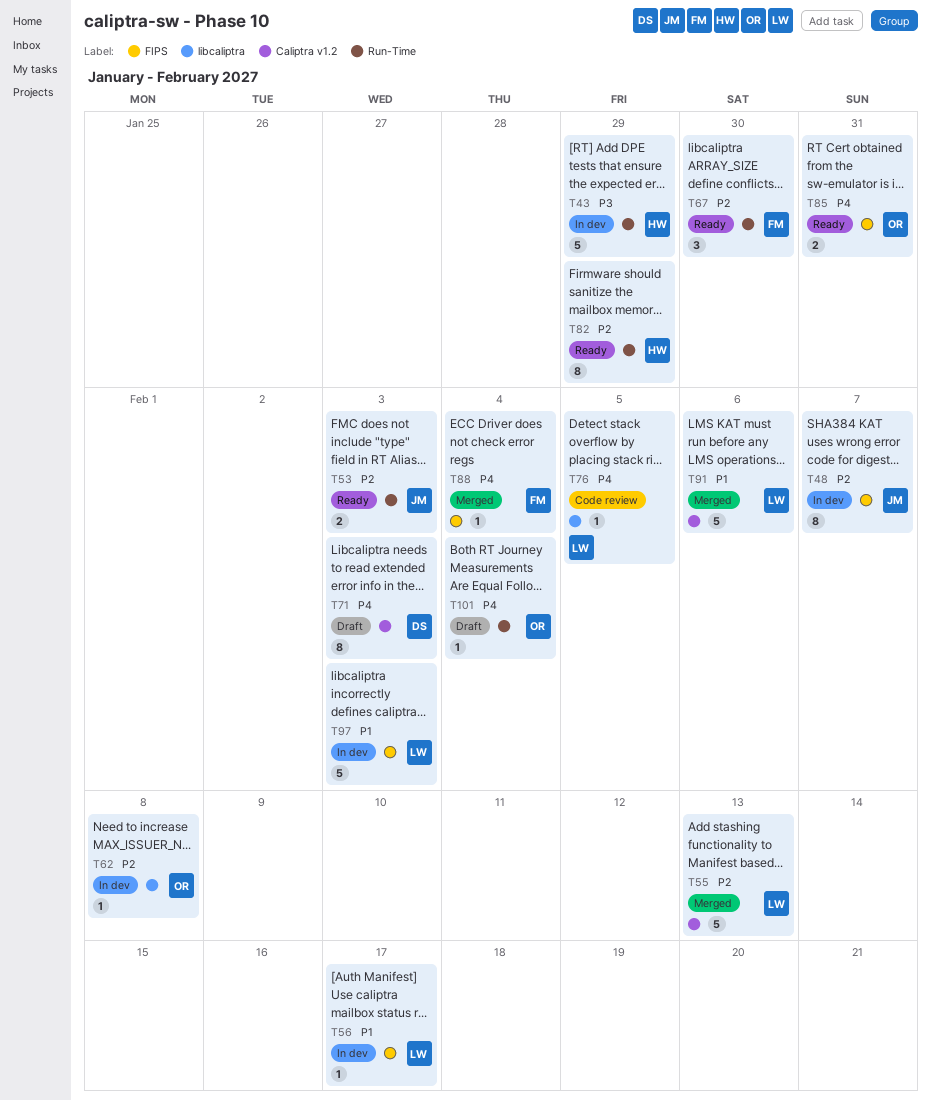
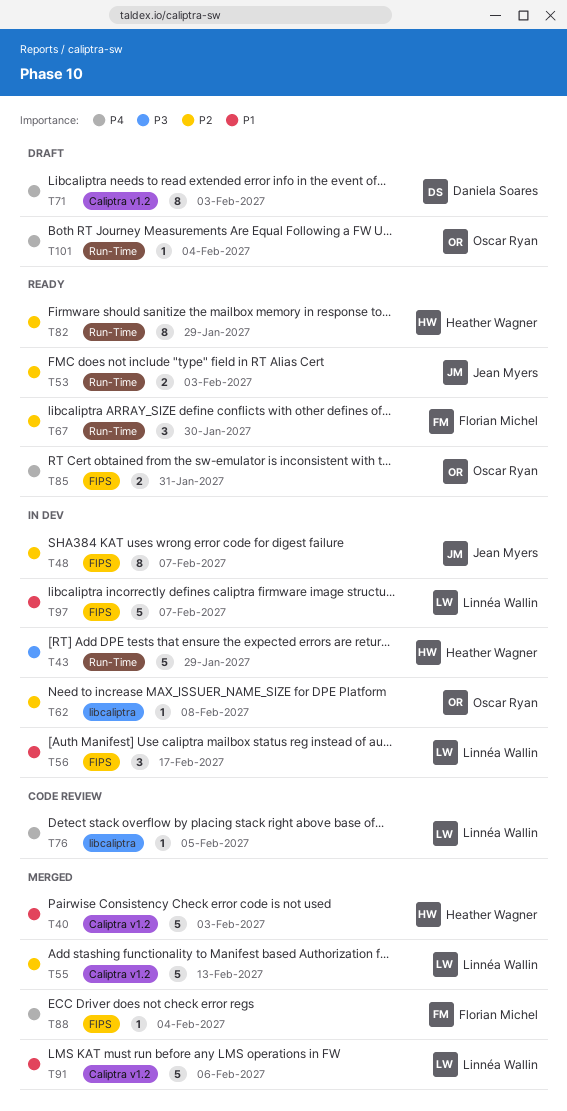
T40: none -> present
T56, estimate: 1 -> 3
T97, due: Feb 3 -> Feb 7

